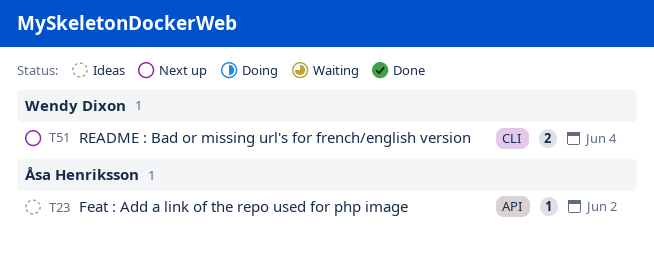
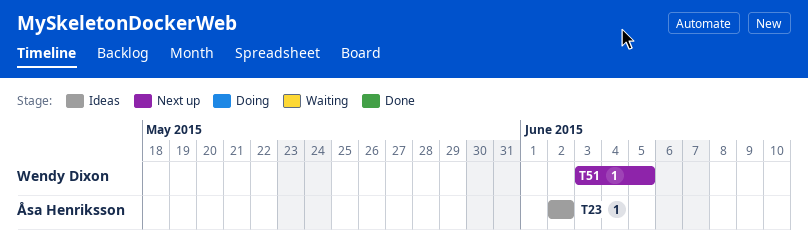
T51, estimate: 2 -> 1
T51, due: Jun 4 -> Jun 5

